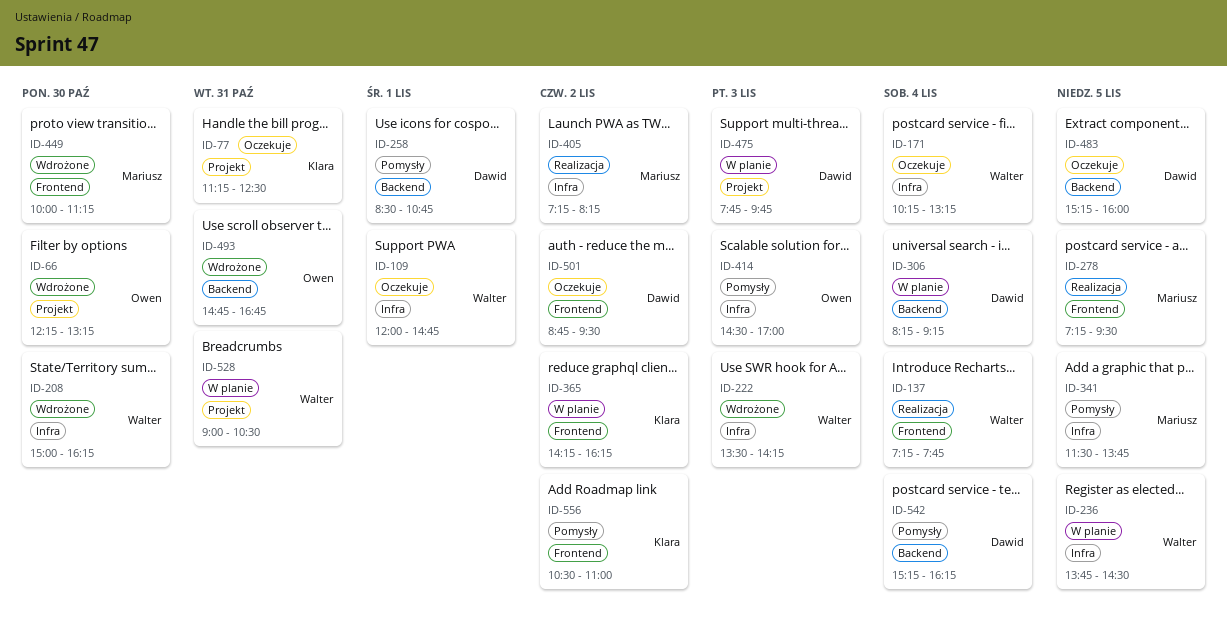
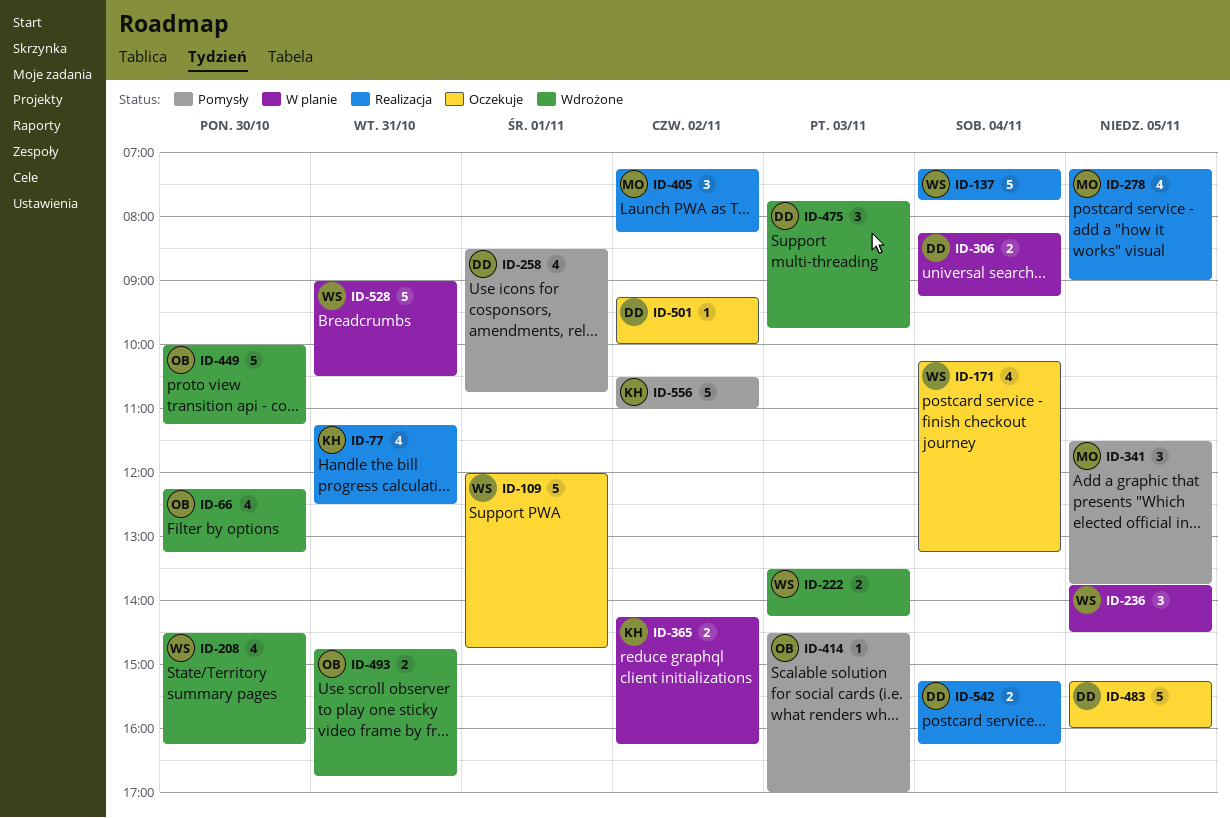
ID-77, status: Oczekuje -> Realizacja
ID-208, begins: 15:00 -> 14:30
ID-278, ends: 09:30 -> 09:00
ID-449, owner: Mariusz -> Owen
ID-475, status: W planie -> Wdrożone
ID-501, begins: 08:45 -> 09:15
ID-501, ends: 09:30 -> 10:00
ID-542, status: Pomysły -> Realizacja

